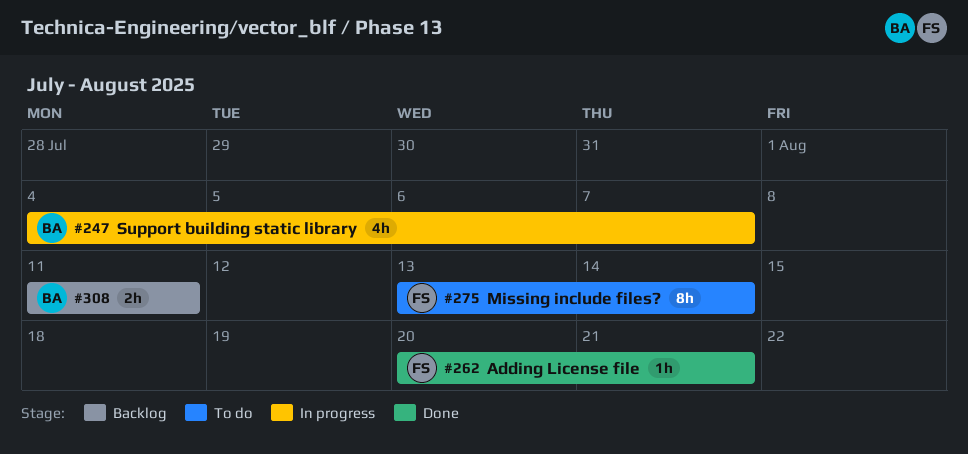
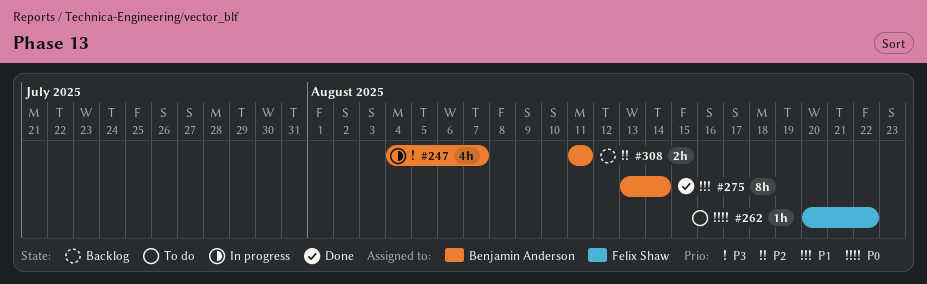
#262, status: Done -> To do
#262, due: Aug 21 -> Aug 22
#275, status: To do -> Done
#275, owner: Felix Shaw -> Benjamin Anderson

